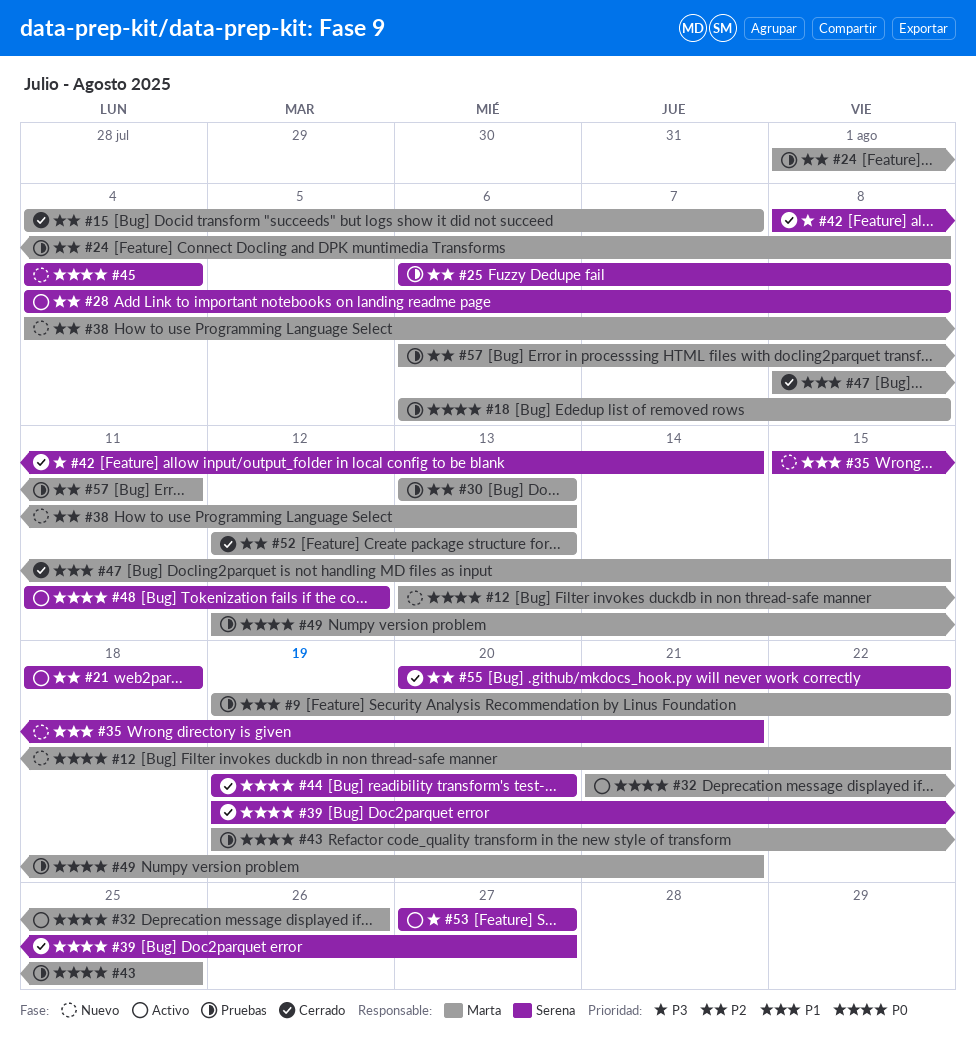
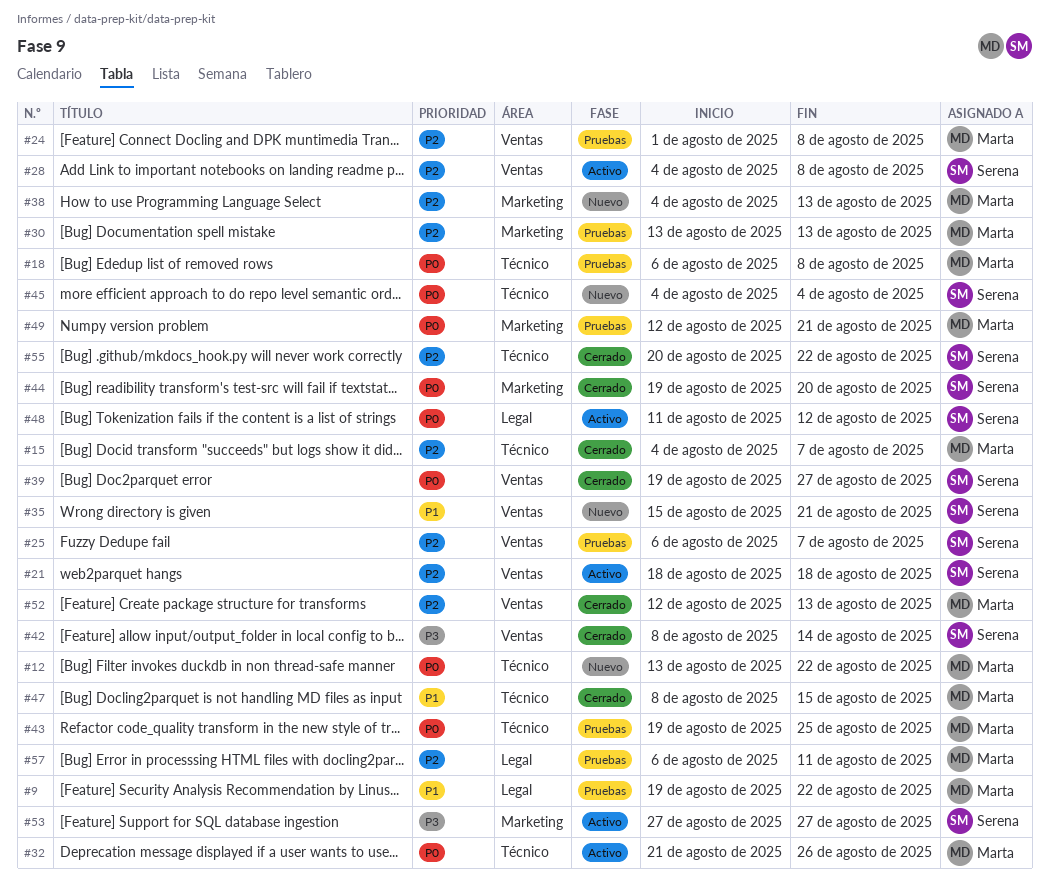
#25, due: Aug 8 -> Aug 7

